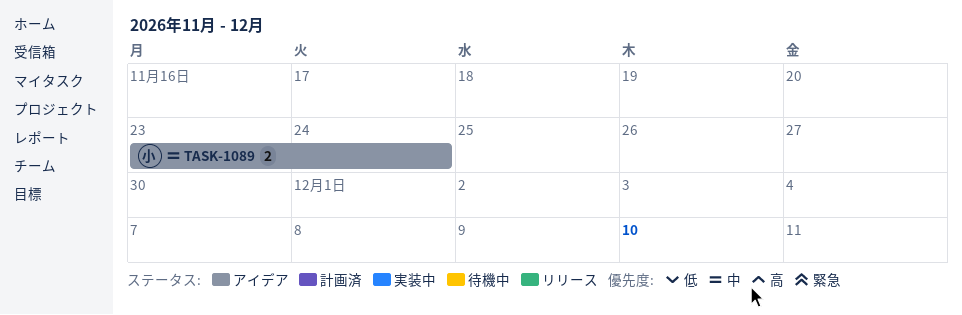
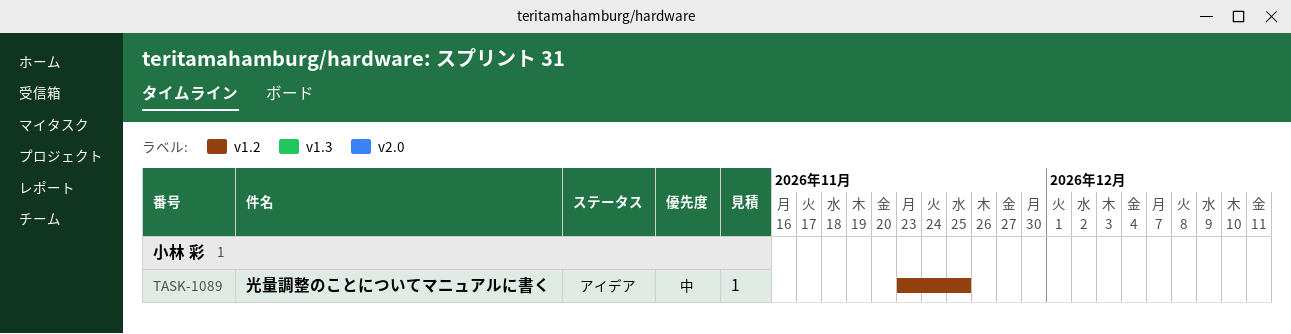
TASK-1089, estimate: 2 -> 1
TASK-1089, due: Nov 24 -> Nov 25

